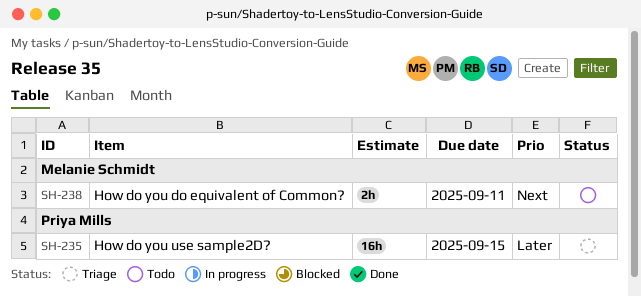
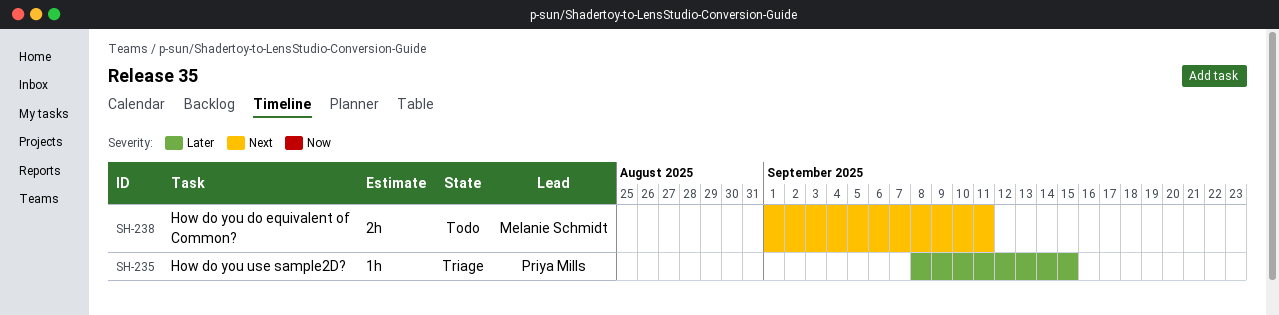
SH-235, estimate: 16h -> 1h

